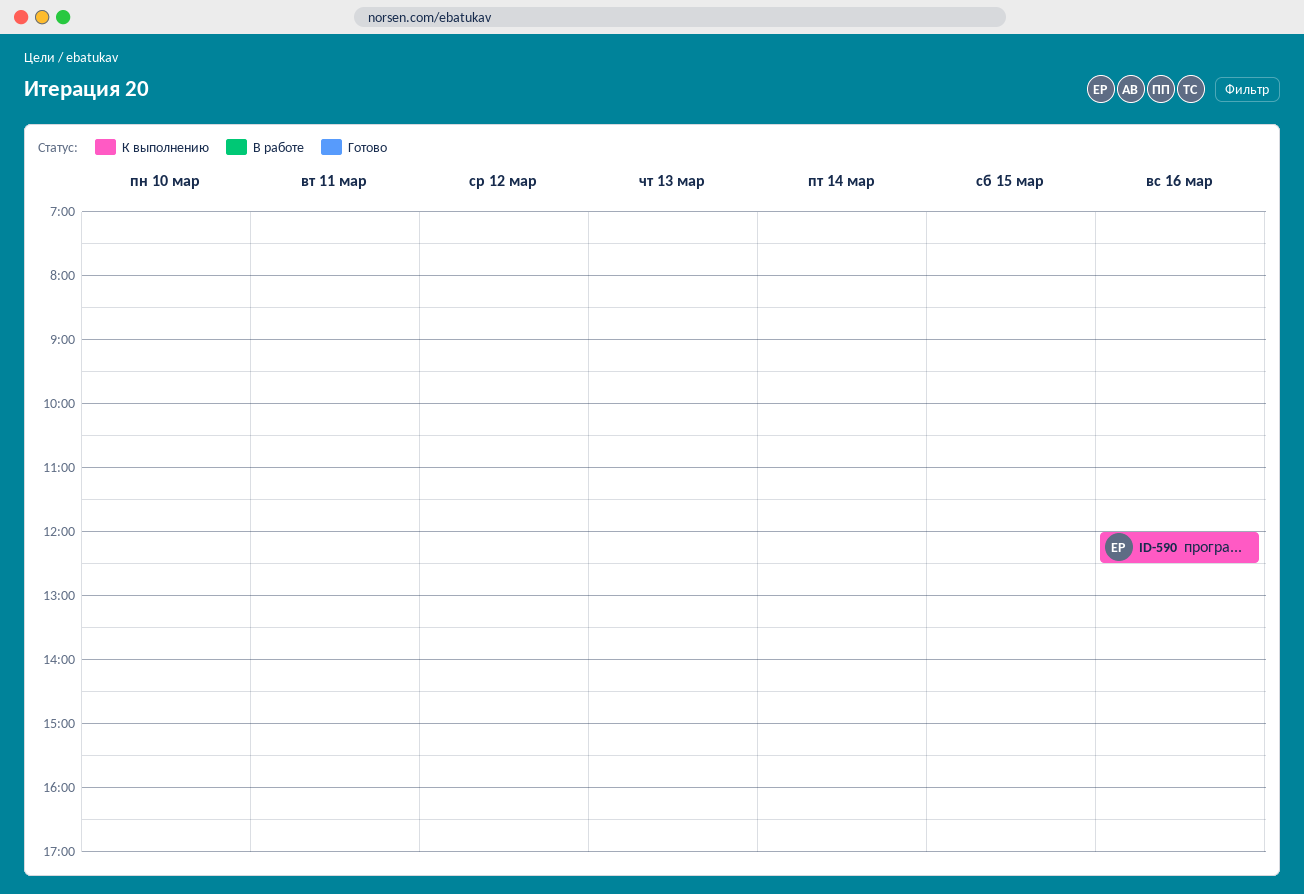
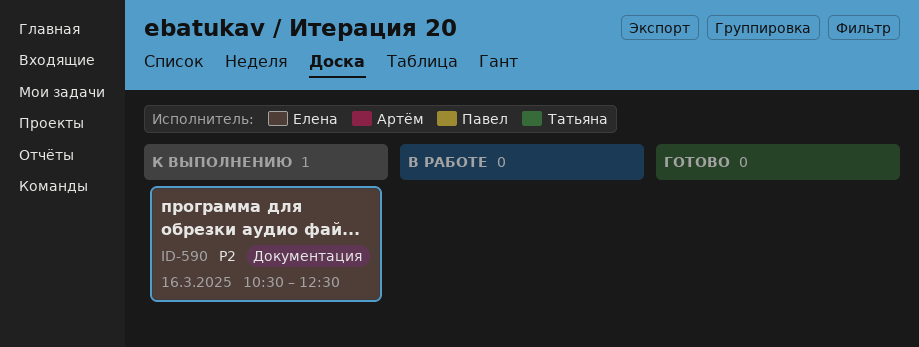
ID-590, begins: 12:00 -> 10:30

